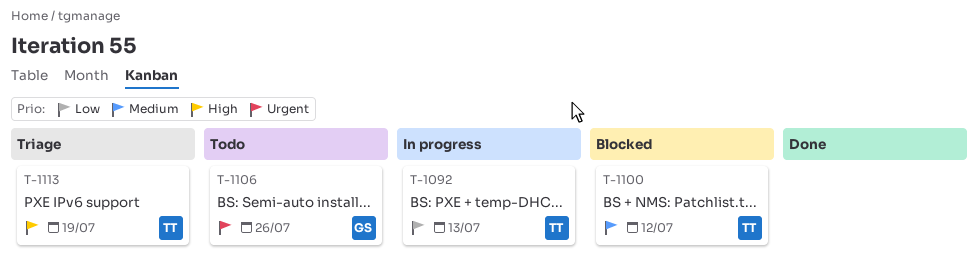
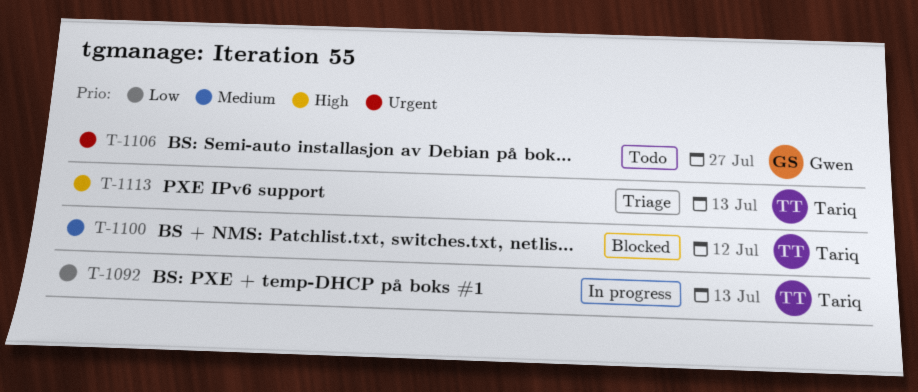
T-1106, due: Jul 26 -> Jul 27
T-1113, due: Jul 19 -> Jul 13

